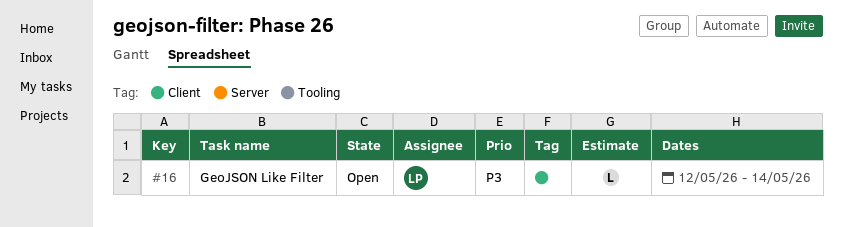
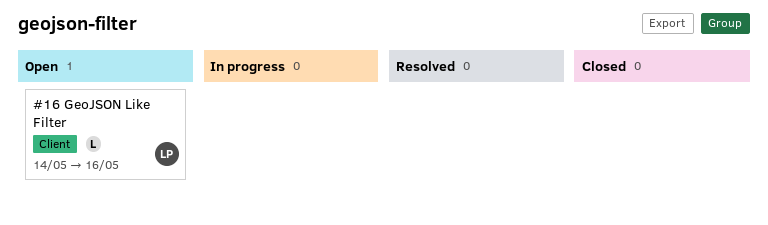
#16, start: May 12 -> May 14
#16, due: May 14 -> May 16

